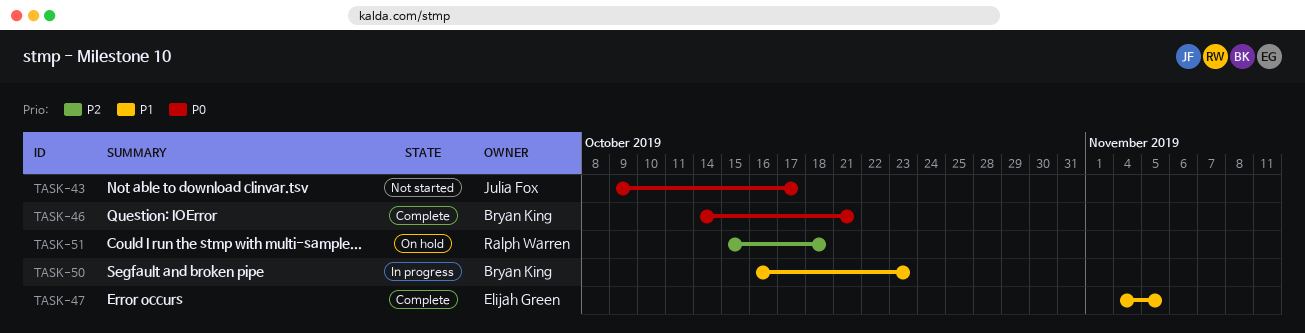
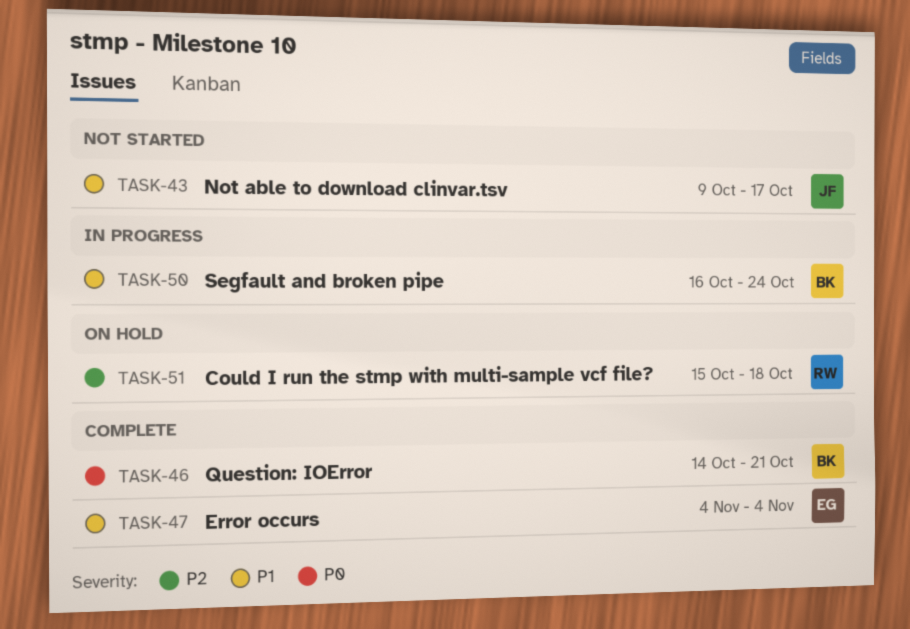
TASK-43, priority: P0 -> P1
TASK-47, due: Nov 5 -> Nov 4
TASK-50, due: Oct 23 -> Oct 24

